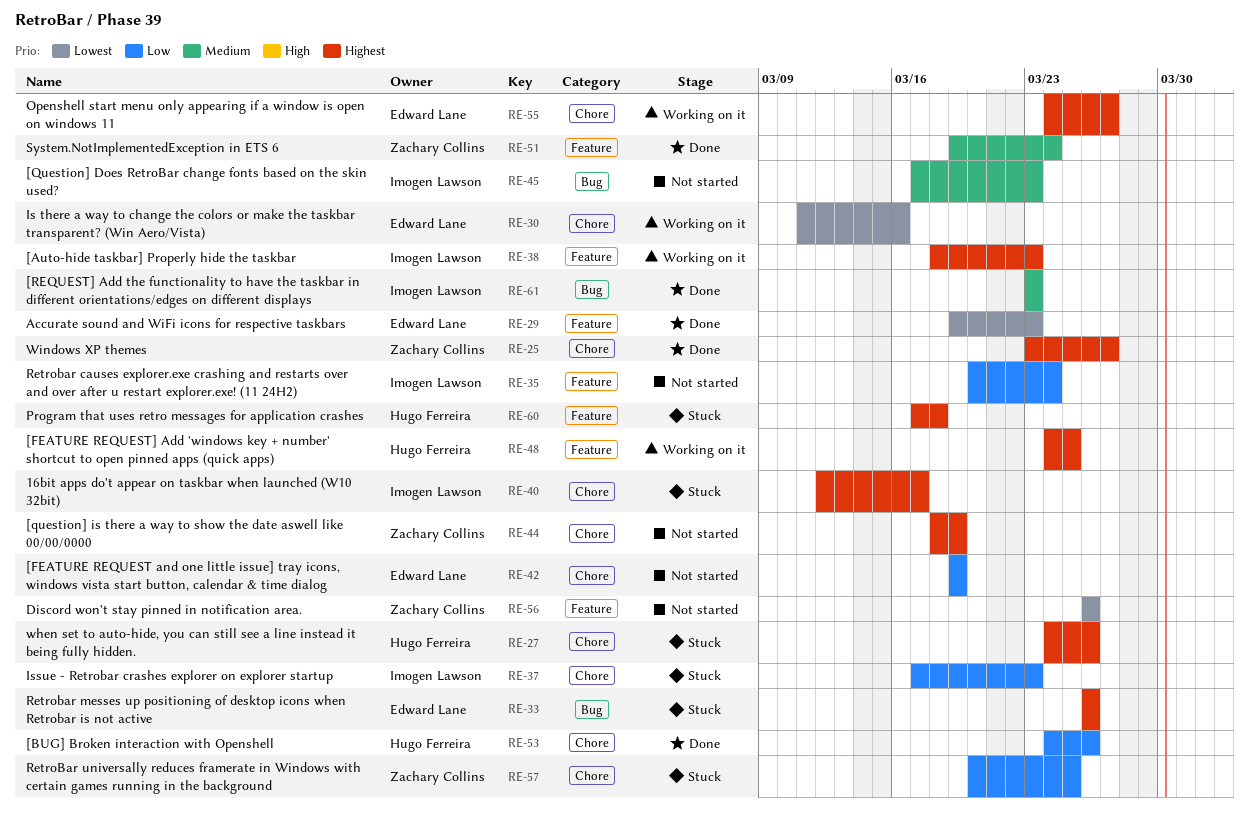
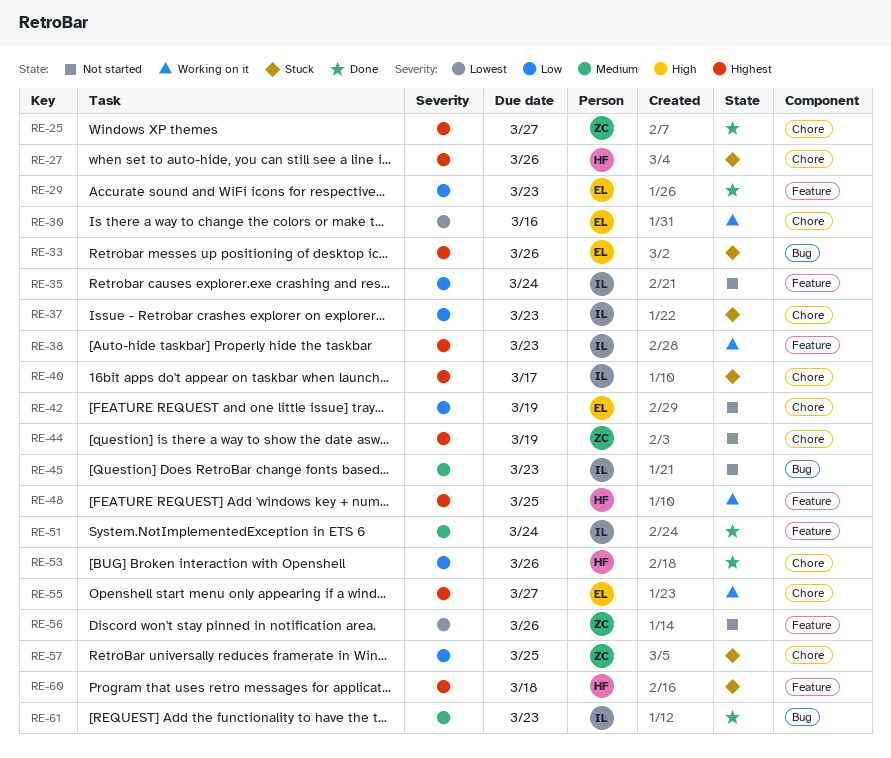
RE-29, priority: Lowest -> Low
RE-51, owner: Zachary Collins -> Imogen Lawson

